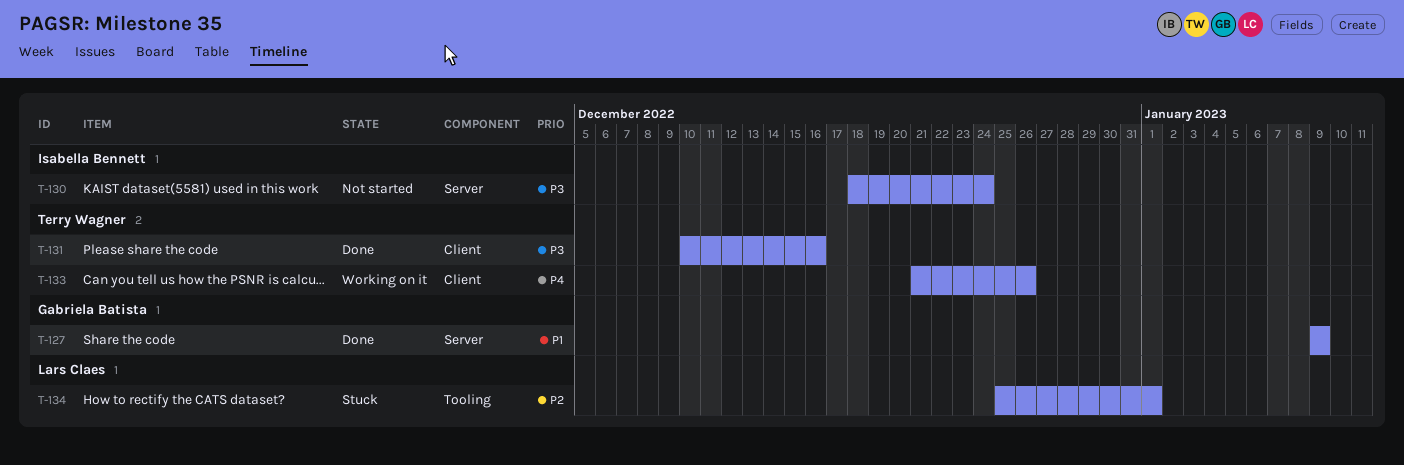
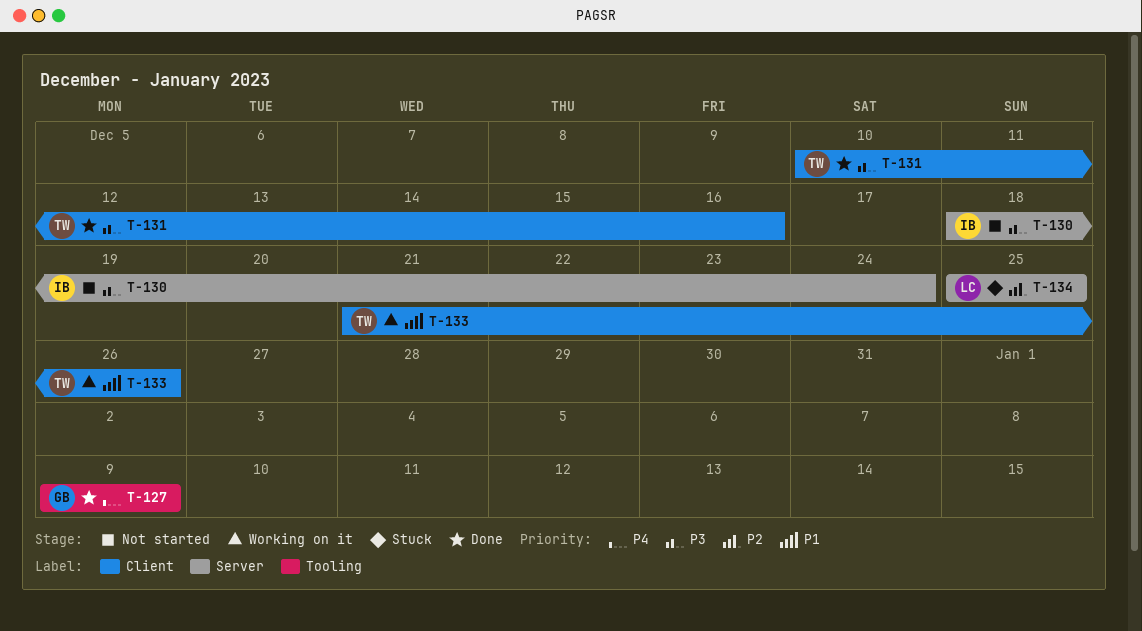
T-127, priority: P1 -> P4
T-127, label: Server -> Tooling
T-133, priority: P4 -> P1
T-134, label: Tooling -> Server
T-134, due: Jan 1 -> Dec 25

